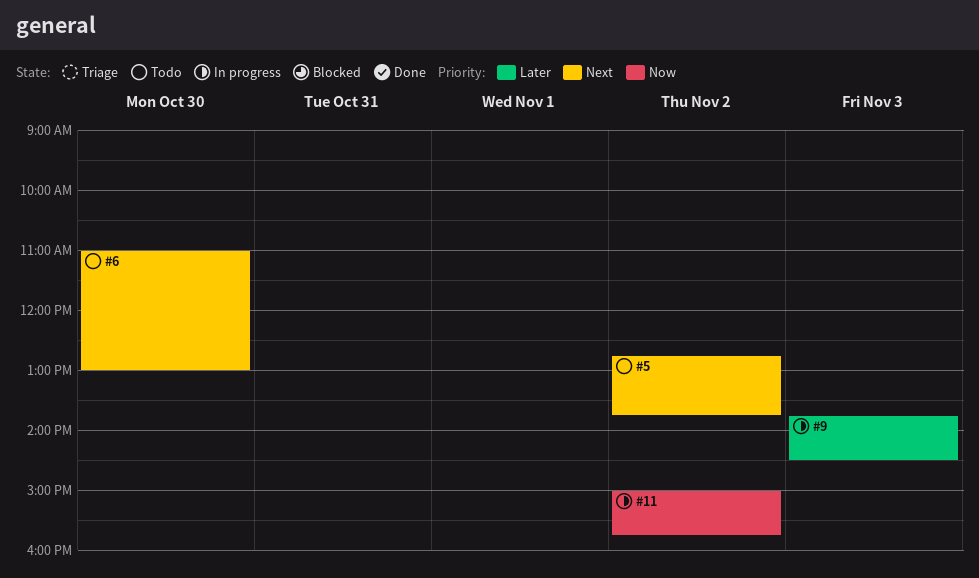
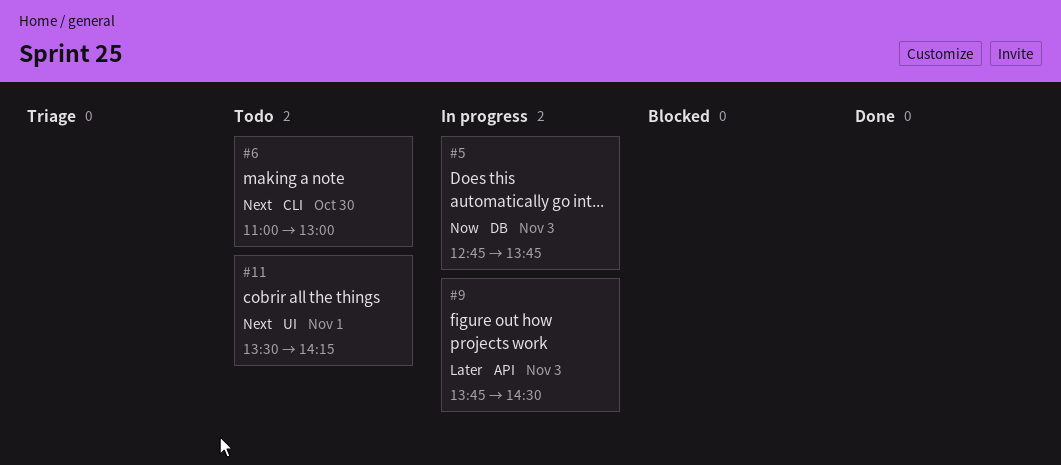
#5, status: Todo -> In progress
#5, priority: Next -> Now
#5, day: Nov 2 -> Nov 3
#11, status: In progress -> Todo
#11, priority: Now -> Next
#11, day: Nov 2 -> Nov 1
#11, begins: 15:00 -> 13:30
#11, ends: 15:45 -> 14:15

